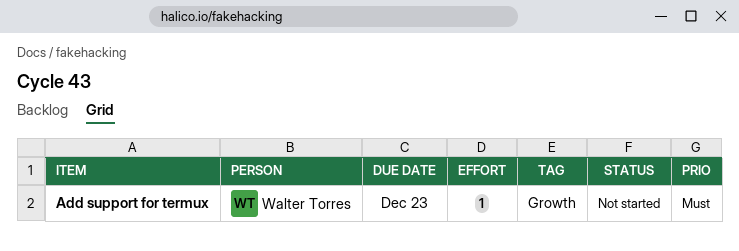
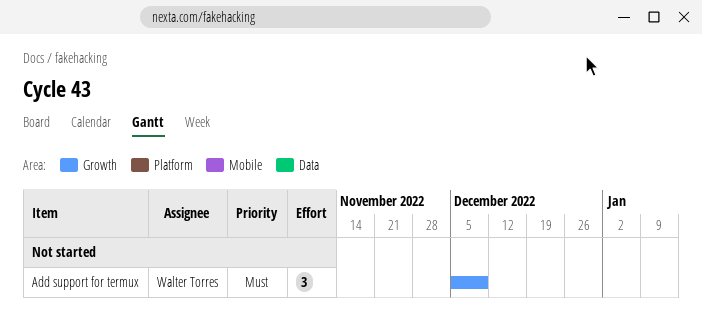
Add support for termux, estimate: 1 -> 3
Add support for termux, due: Dec 23 -> Dec 9

